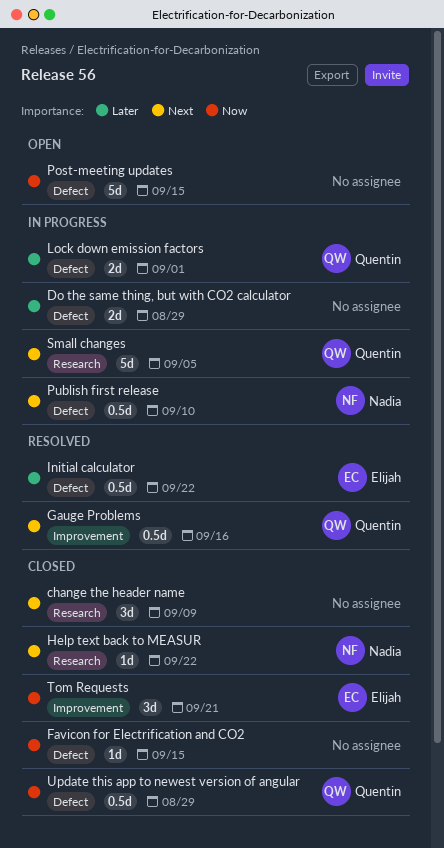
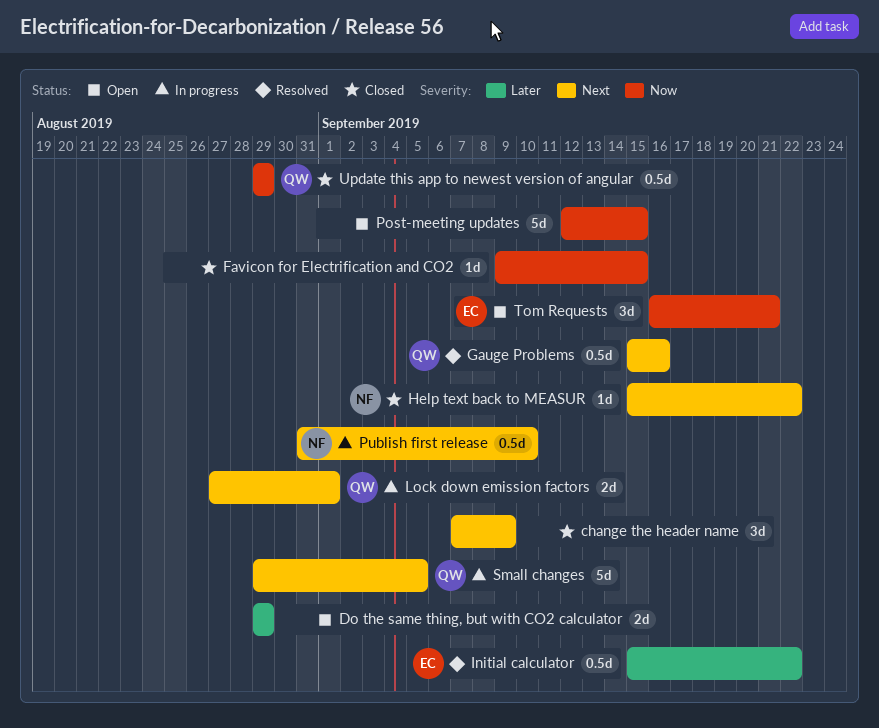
Do the same thing, but with CO2 calculator, status: In progress -> Open
Lock down emission factors, priority: Later -> Next
Tom Requests, status: Closed -> Open

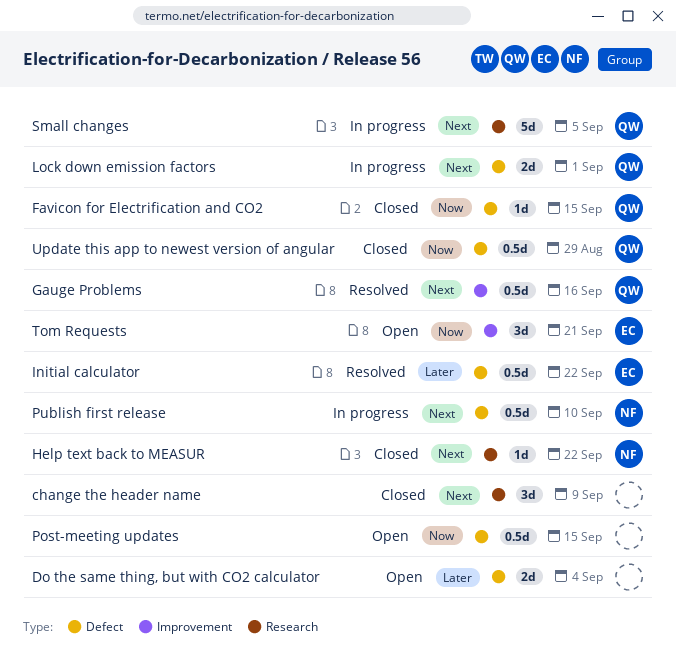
Do the same thing, but with CO2 calculator, due: Aug 29 -> Sep 4
Favicon for Electrification and CO2, owner: none -> QW
Post-meeting updates, estimate: 5d -> 0.5d

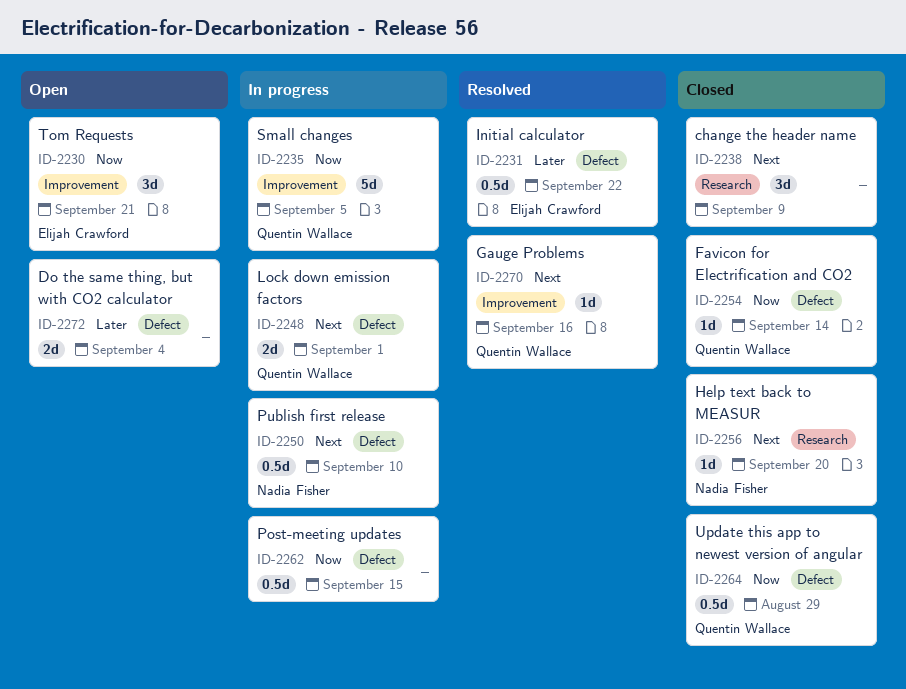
Favicon for Electrification and CO2, due: Sep 15 -> Sep 14
Gauge Problems, estimate: 0.5d -> 1d
Help text back to MEASUR, due: Sep 22 -> Sep 20
Post-meeting updates, status: Open -> In progress
Small changes, priority: Next -> Now
Small changes, label: Research -> Improvement

